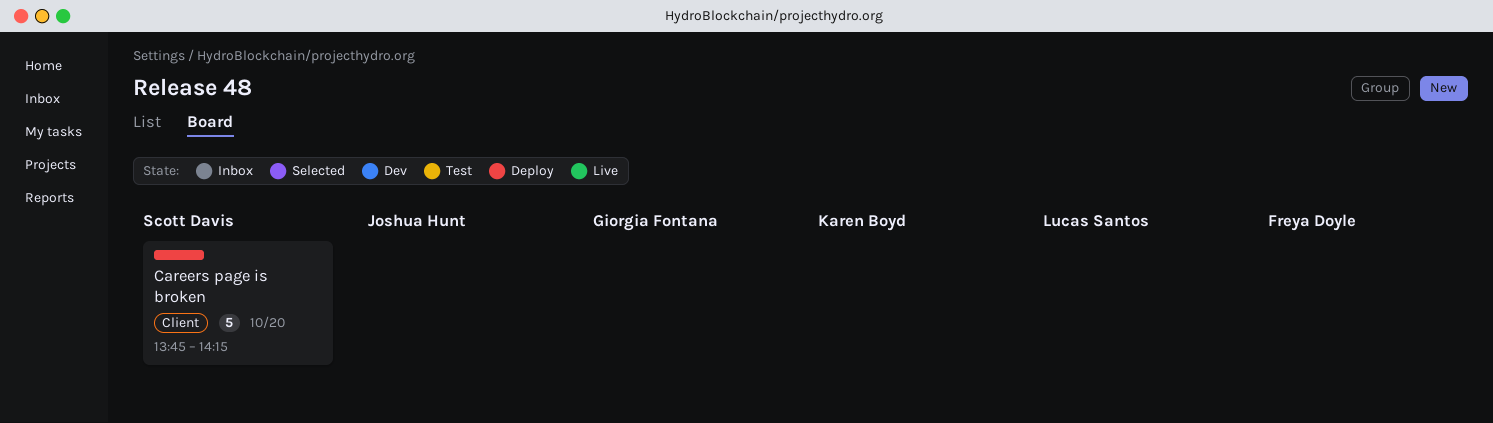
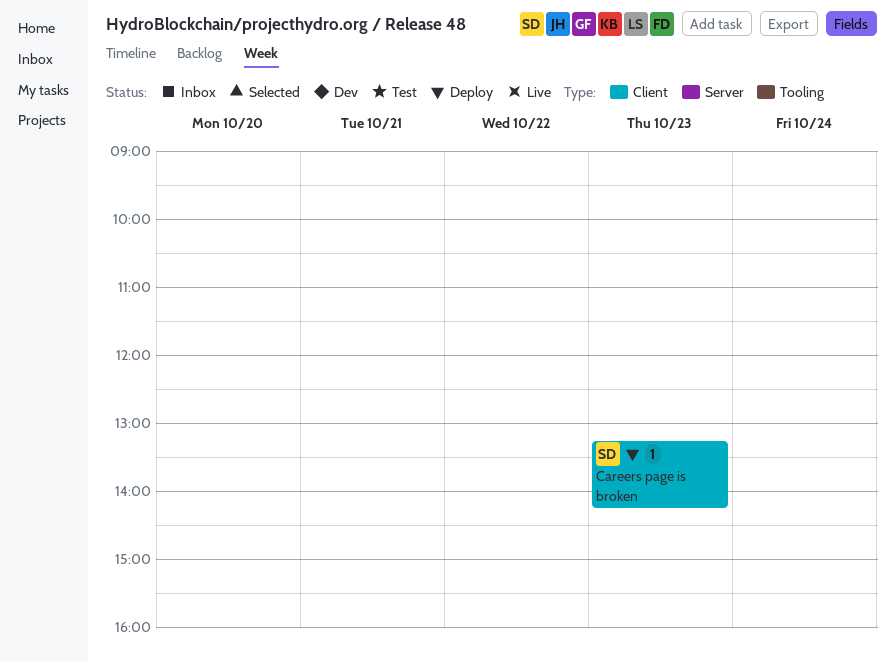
Careers page is broken, estimate: 5 -> 1
Careers page is broken, day: Oct 20 -> Oct 23
Careers page is broken, begins: 13:45 -> 13:15

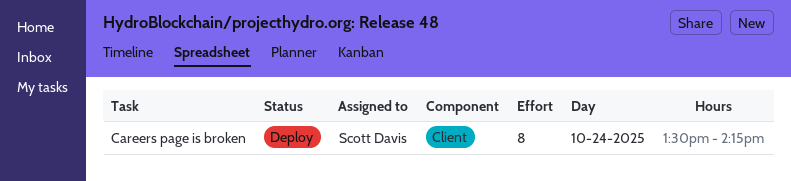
Careers page is broken, estimate: 1 -> 8
Careers page is broken, day: Oct 23 -> Oct 24
Careers page is broken, begins: 13:15 -> 13:30

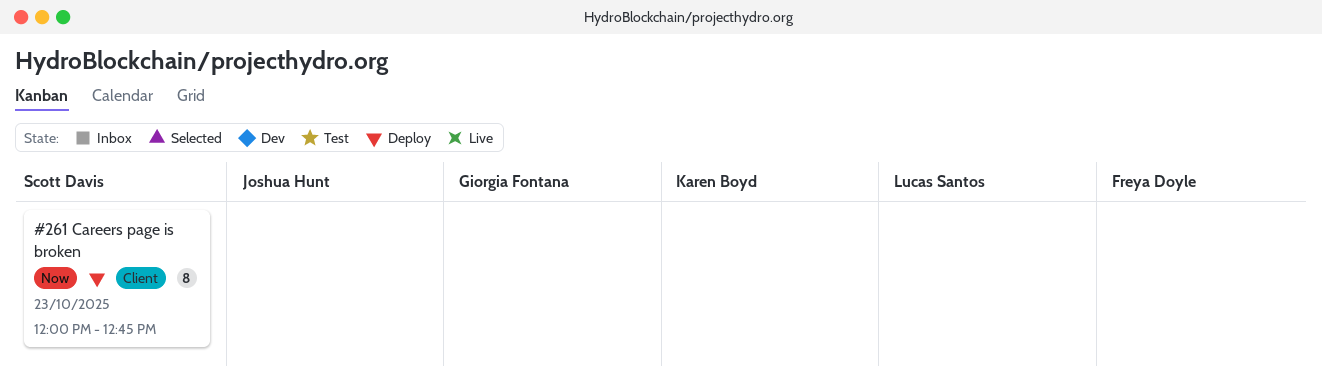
Careers page is broken, day: Oct 24 -> Oct 23
Careers page is broken, begins: 13:30 -> 12:00
Careers page is broken, ends: 14:15 -> 12:45

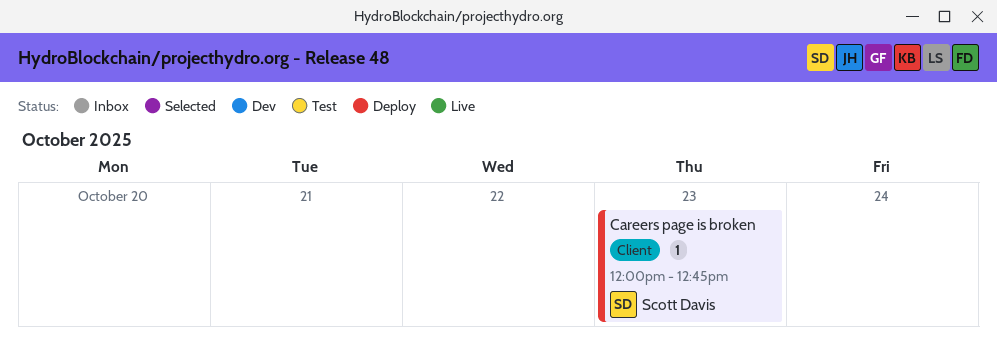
Careers page is broken, estimate: 8 -> 1

